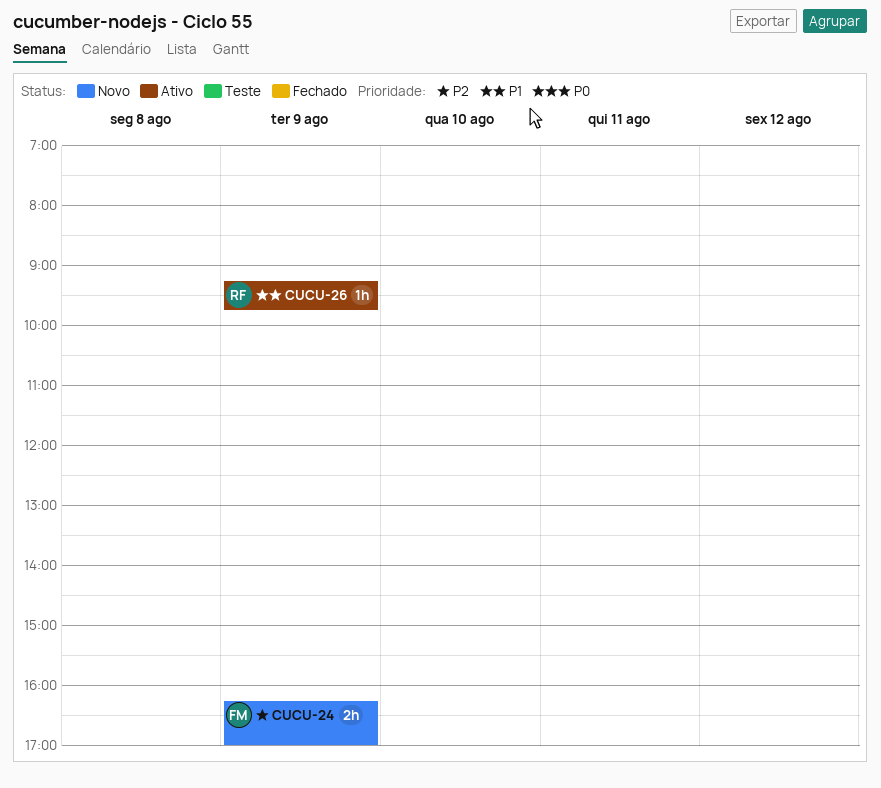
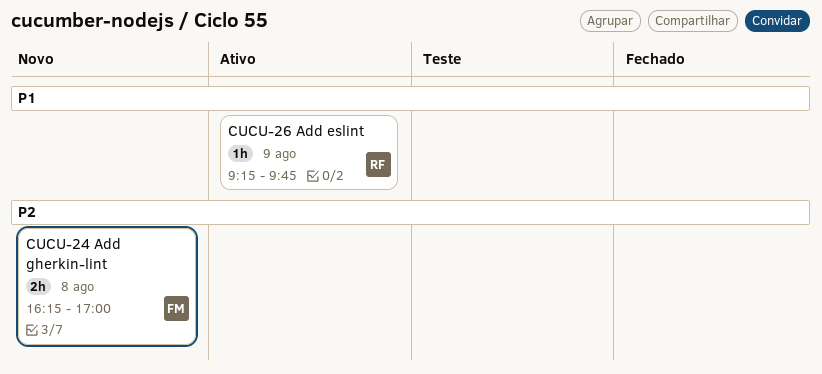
CUCU-24, day: Aug 9 -> Aug 8

